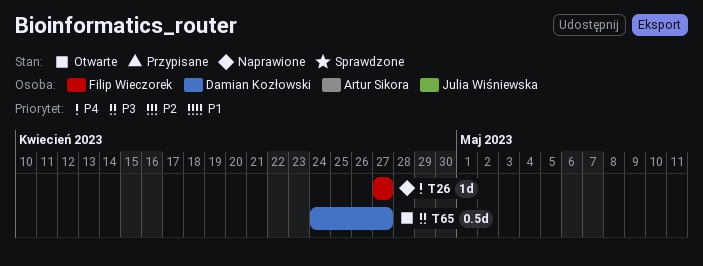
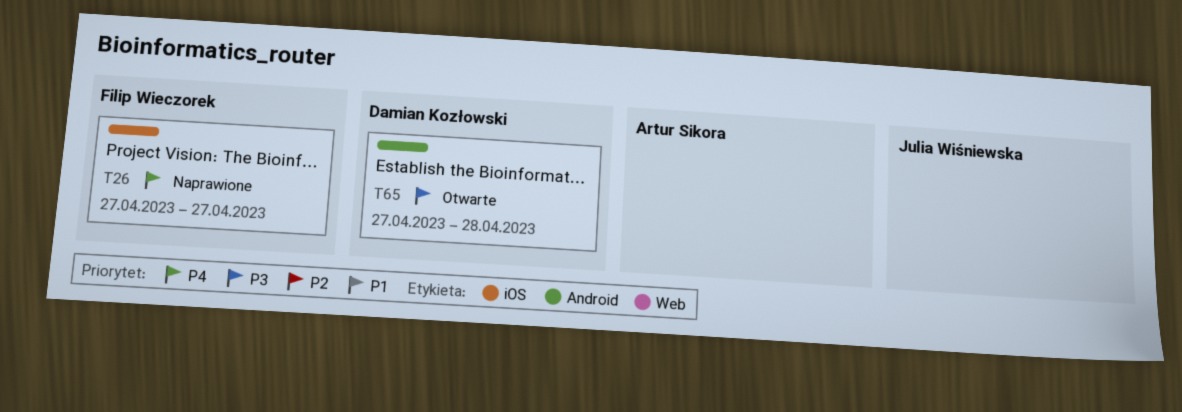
T65, start: Apr 24 -> Apr 27
T65, due: Apr 27 -> Apr 28

